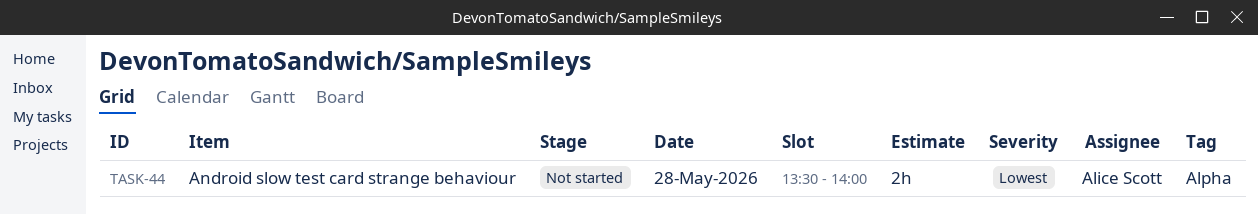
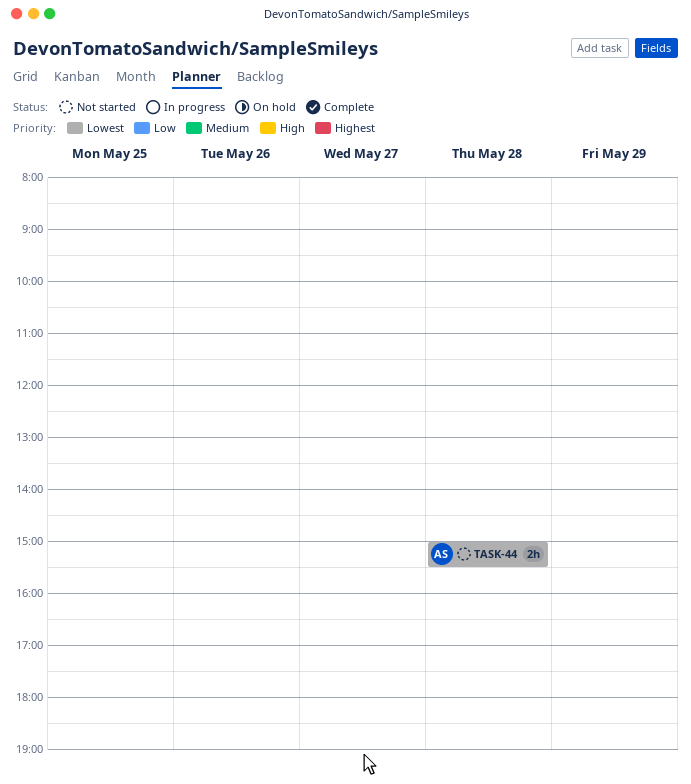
TASK-44, begins: 13:30 -> 15:00
TASK-44, ends: 14:00 -> 15:30

